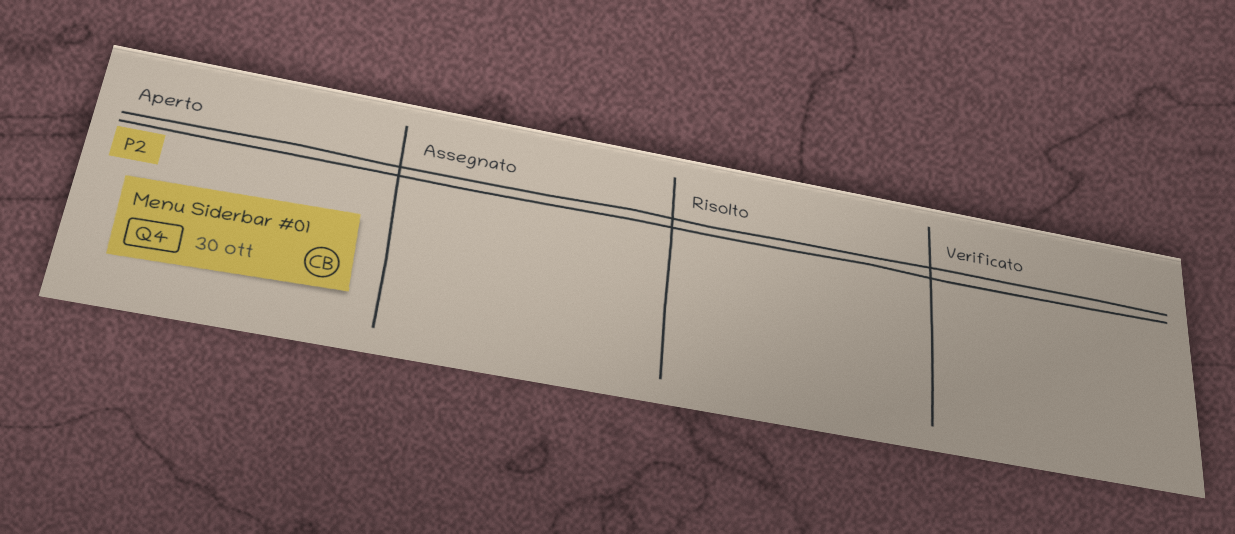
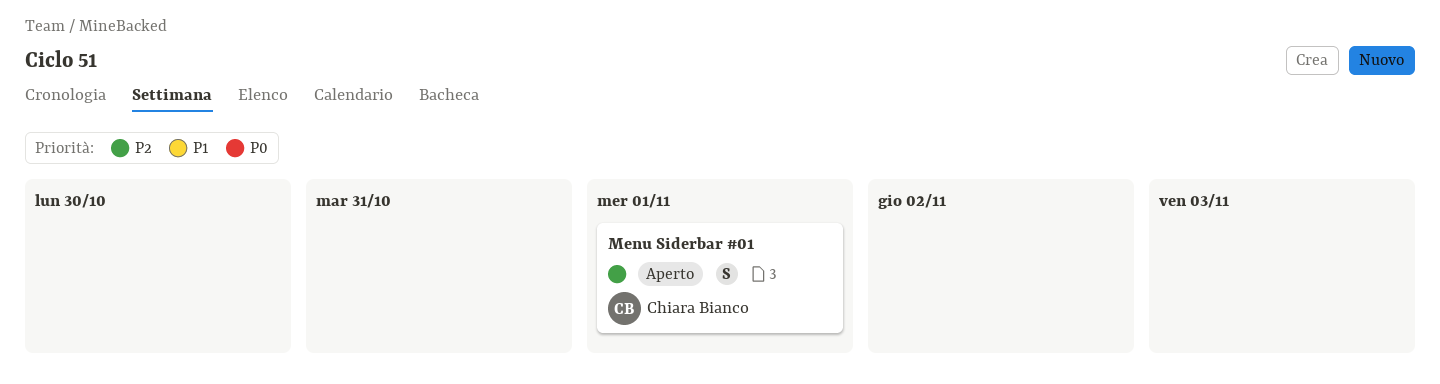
Menu Siderbar #01, due: Oct 30 -> Nov 1

